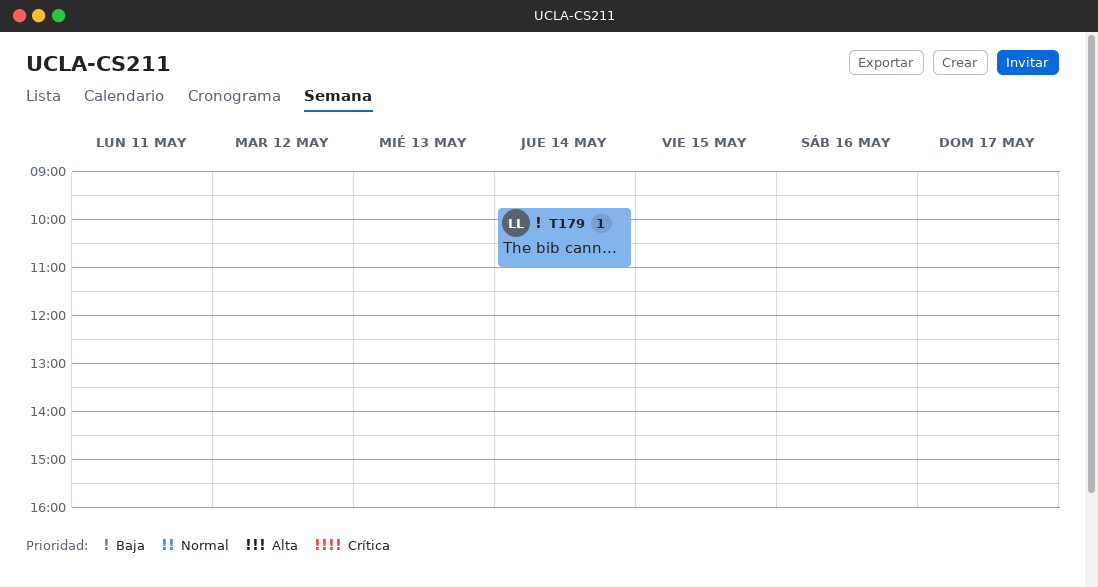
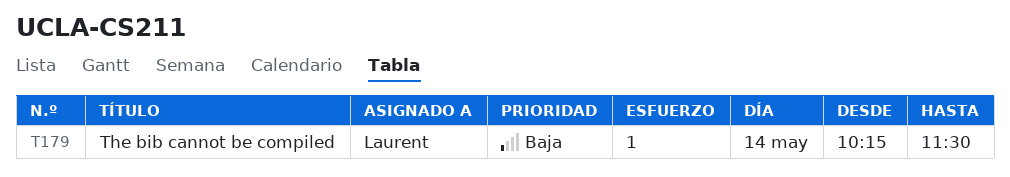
T179, begins: 09:45 -> 10:15
T179, ends: 11:00 -> 11:30

